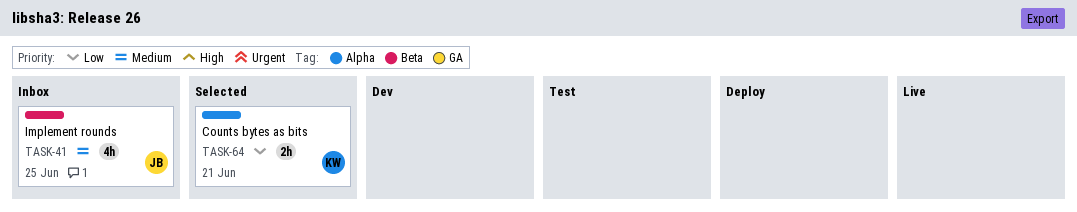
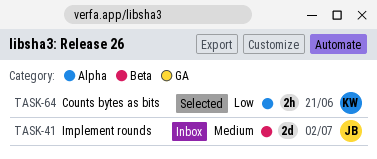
TASK-41, estimate: 4h -> 2d
TASK-41, due: Jun 25 -> Jul 2

